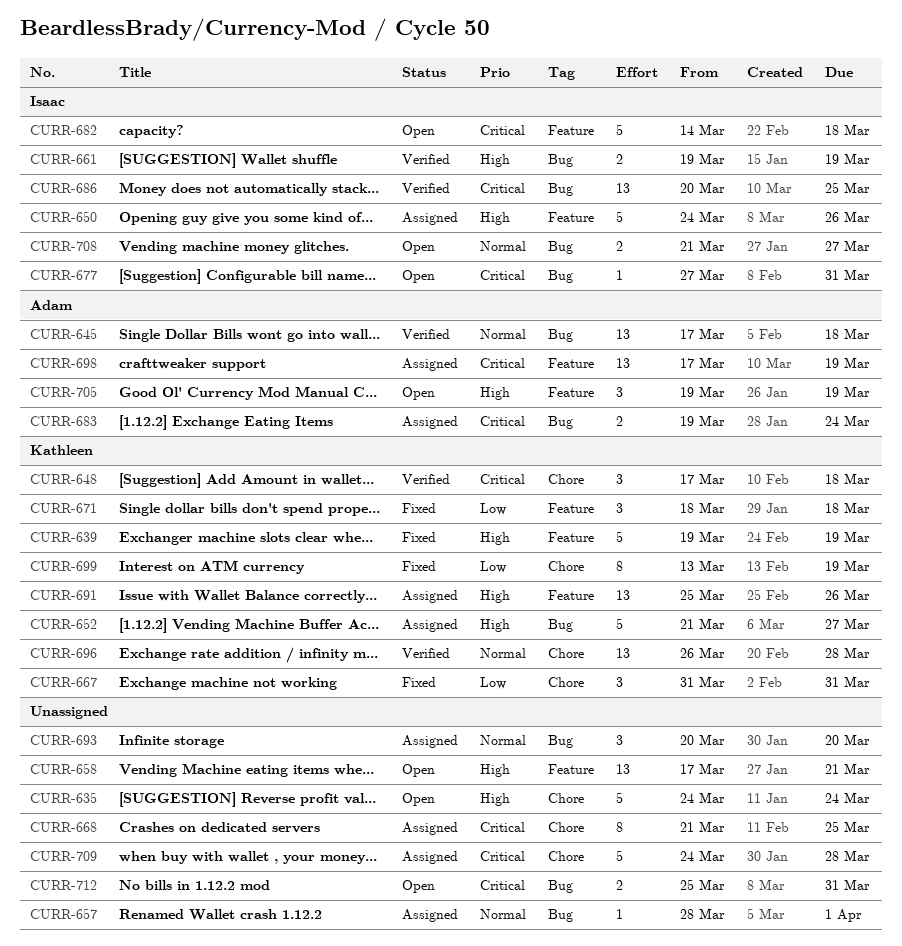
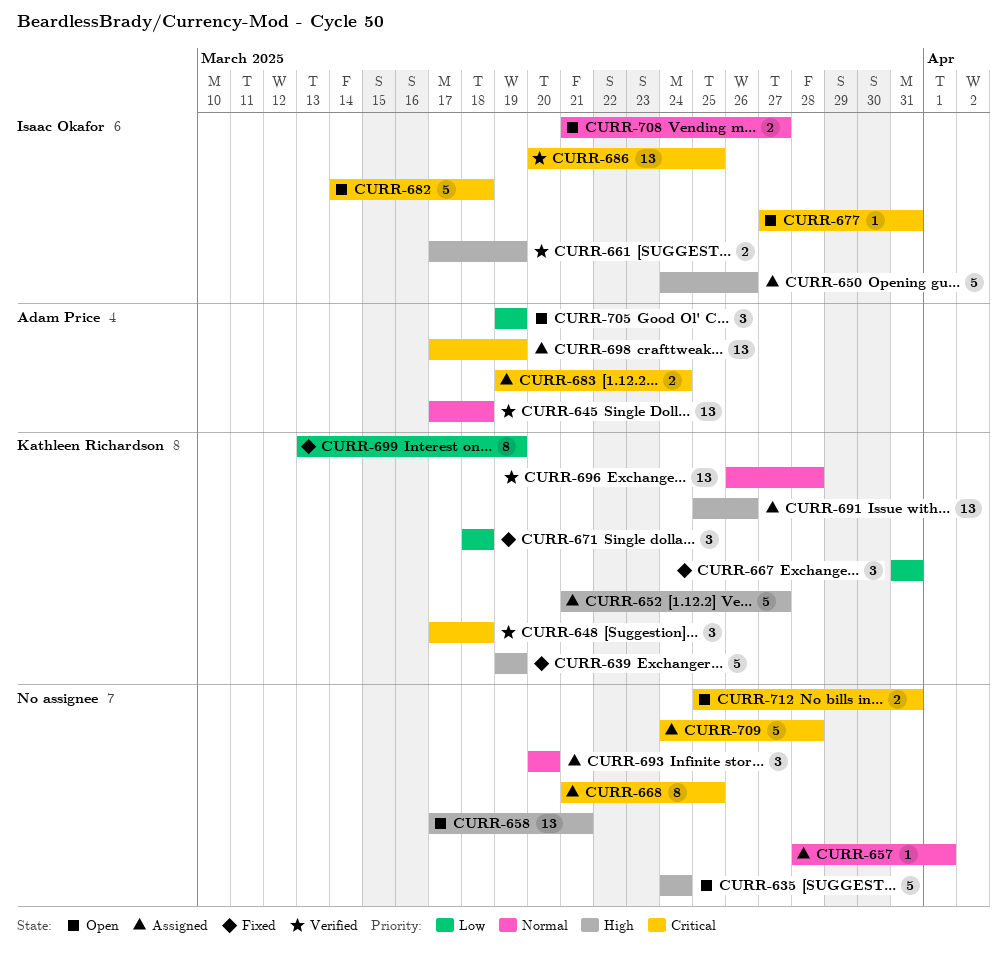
CURR-661, start: Mar 19 -> Mar 17
CURR-705, priority: High -> Low

